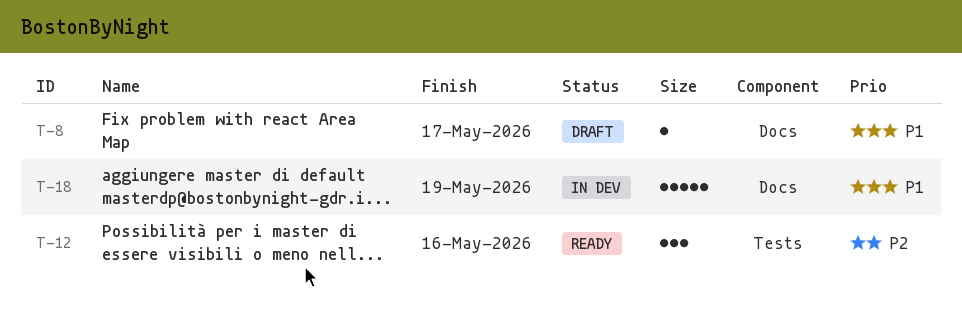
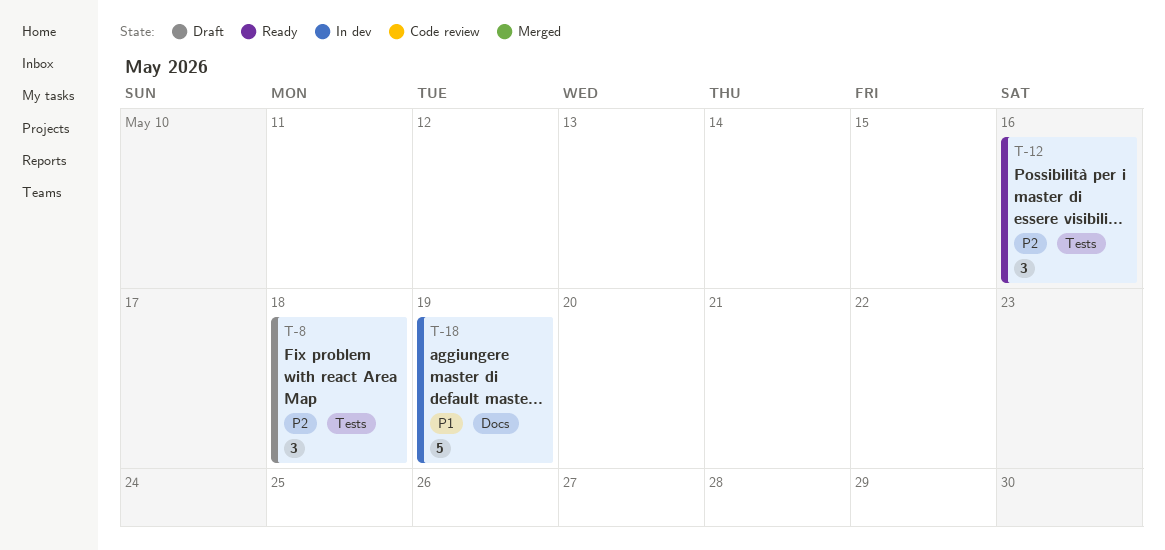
T-8, priority: P1 -> P2
T-8, label: Docs -> Tests
T-8, estimate: 1 -> 3
T-8, due: May 17 -> May 18

